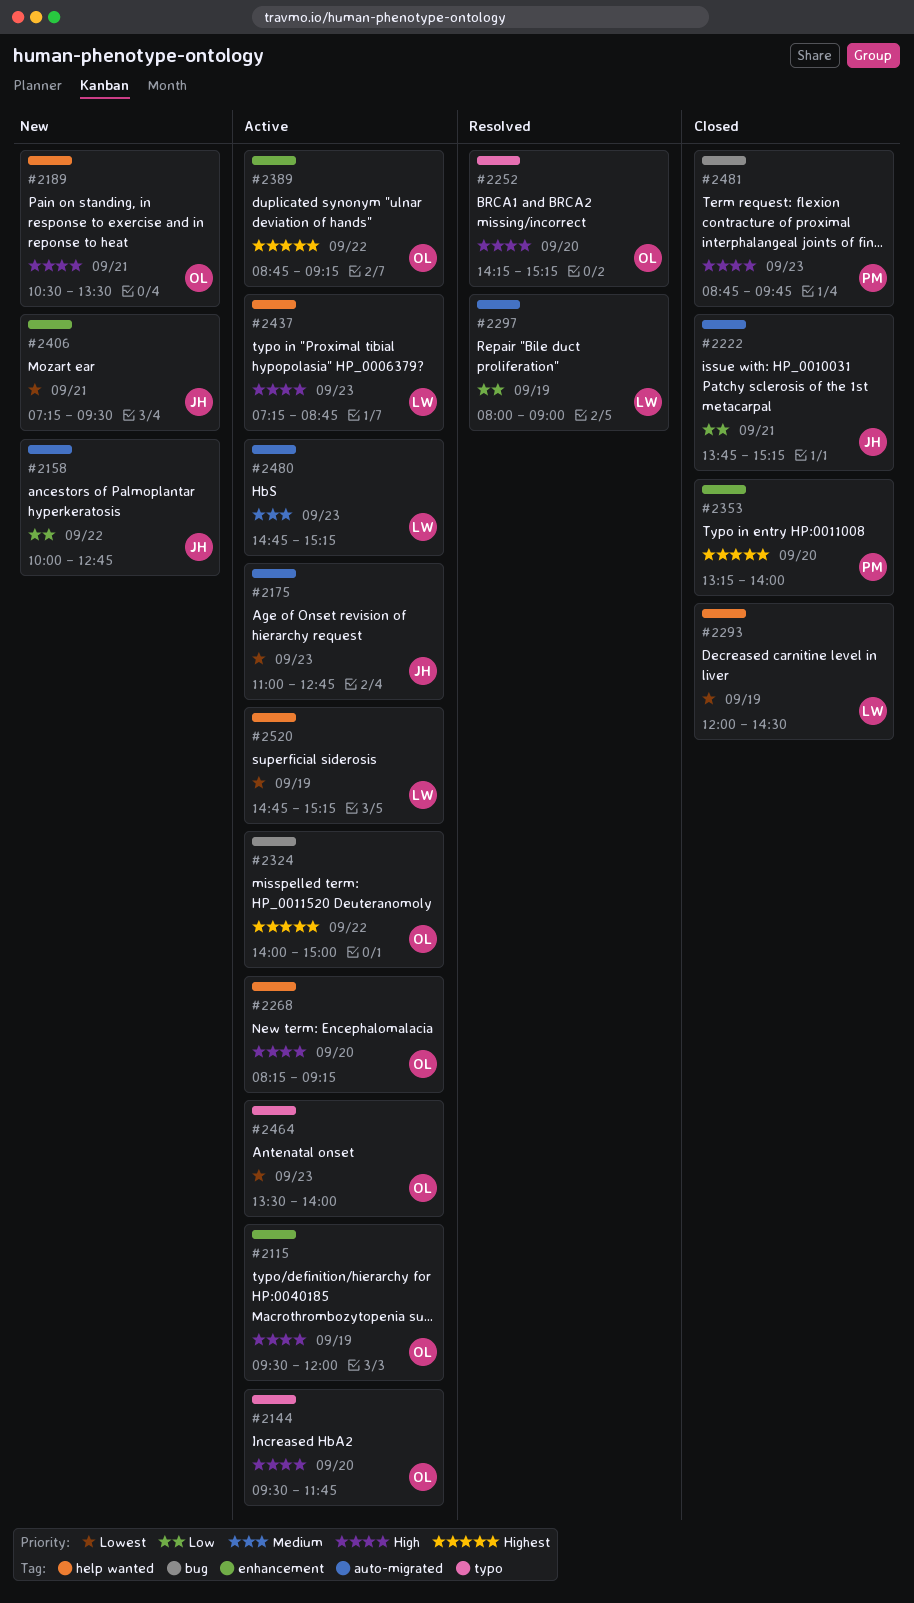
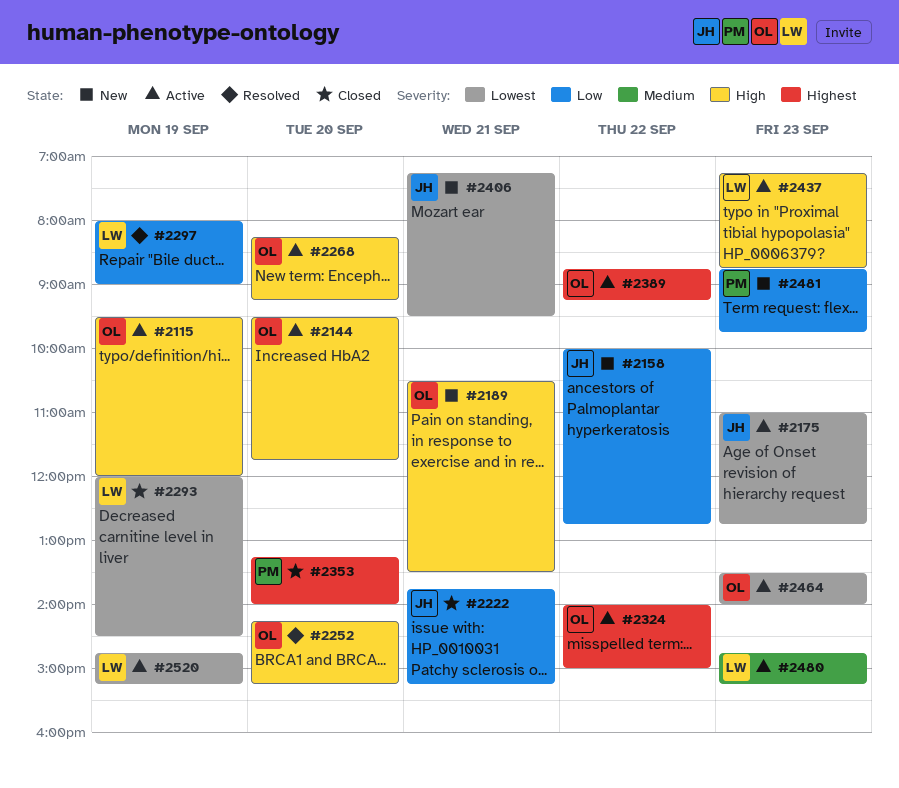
#2481, status: Closed -> New
#2481, priority: High -> Low

